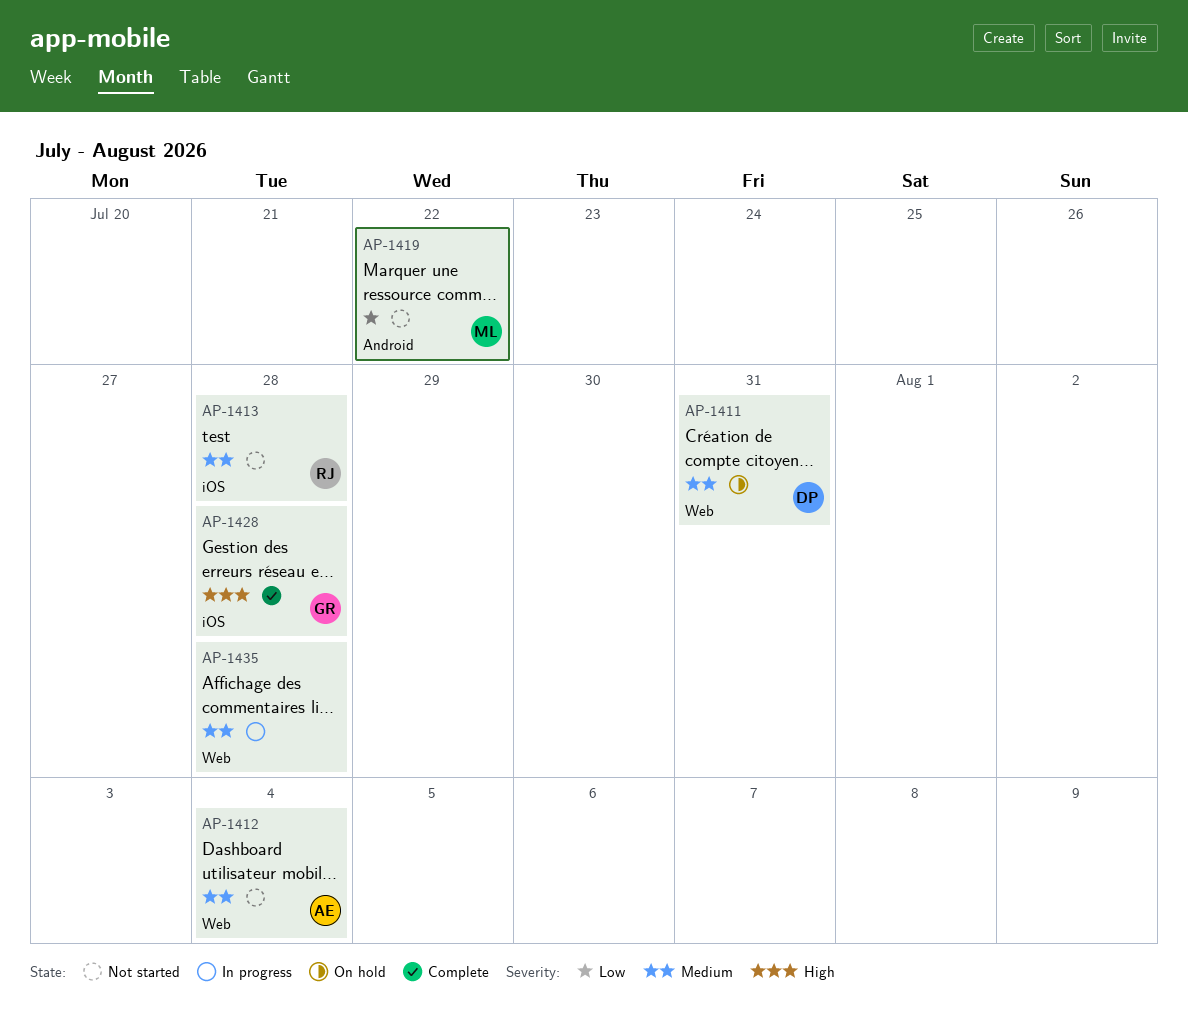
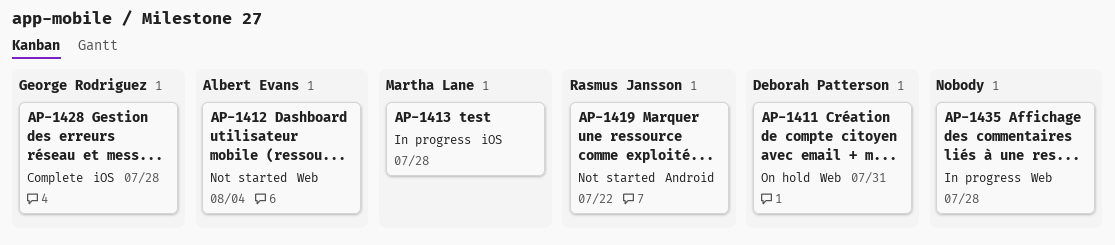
AP-1413, status: Not started -> In progress
AP-1413, owner: Rasmus Jansson -> Martha Lane
AP-1419, owner: Martha Lane -> Rasmus Jansson

